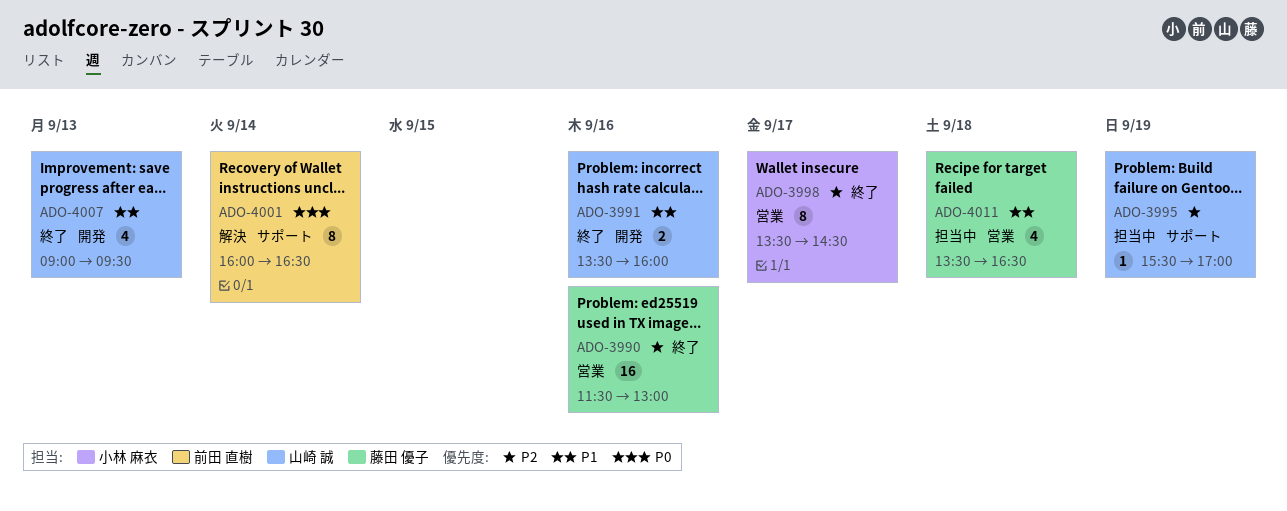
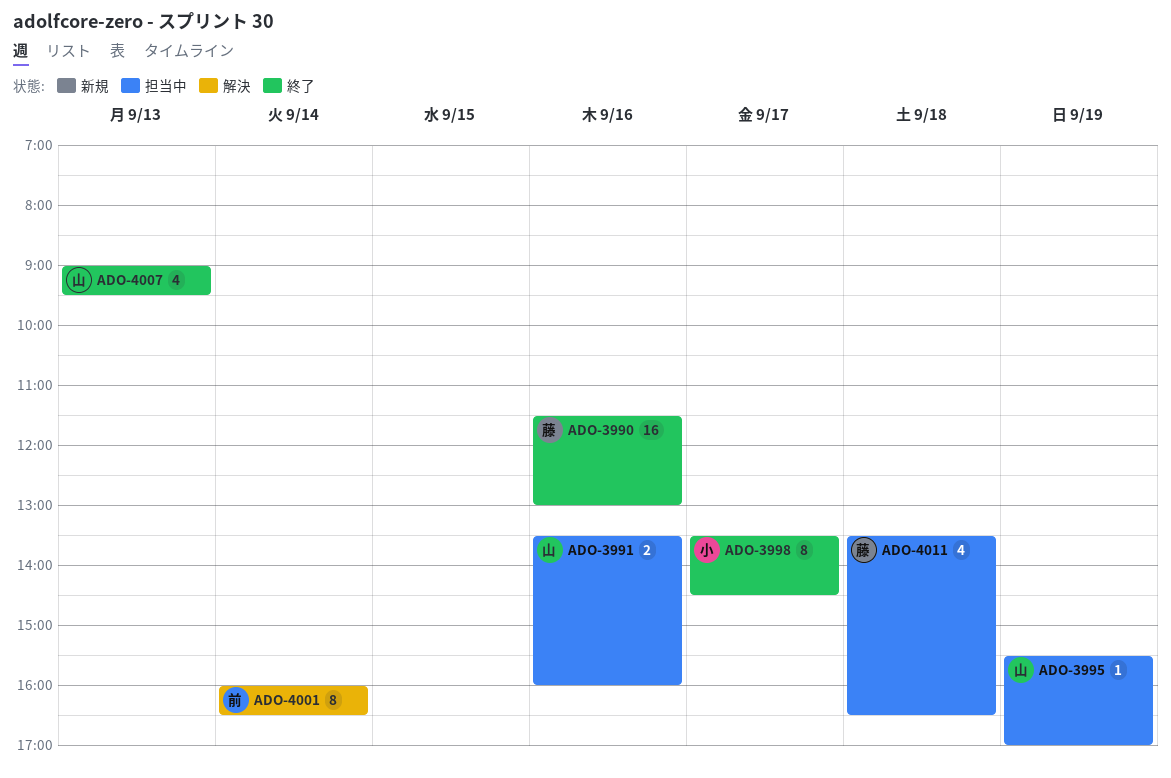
ADO-3991, status: 終了 -> 担当中

